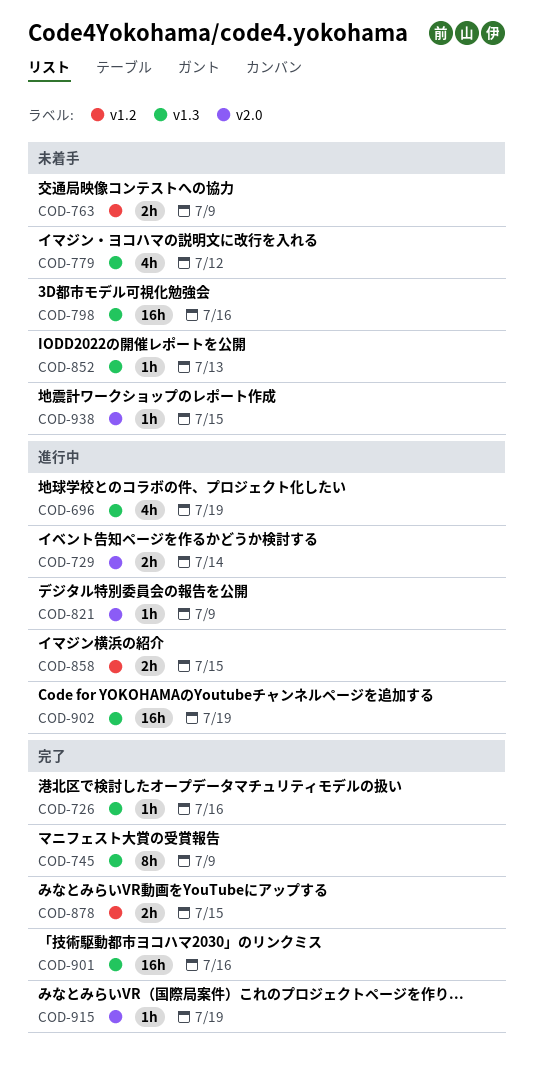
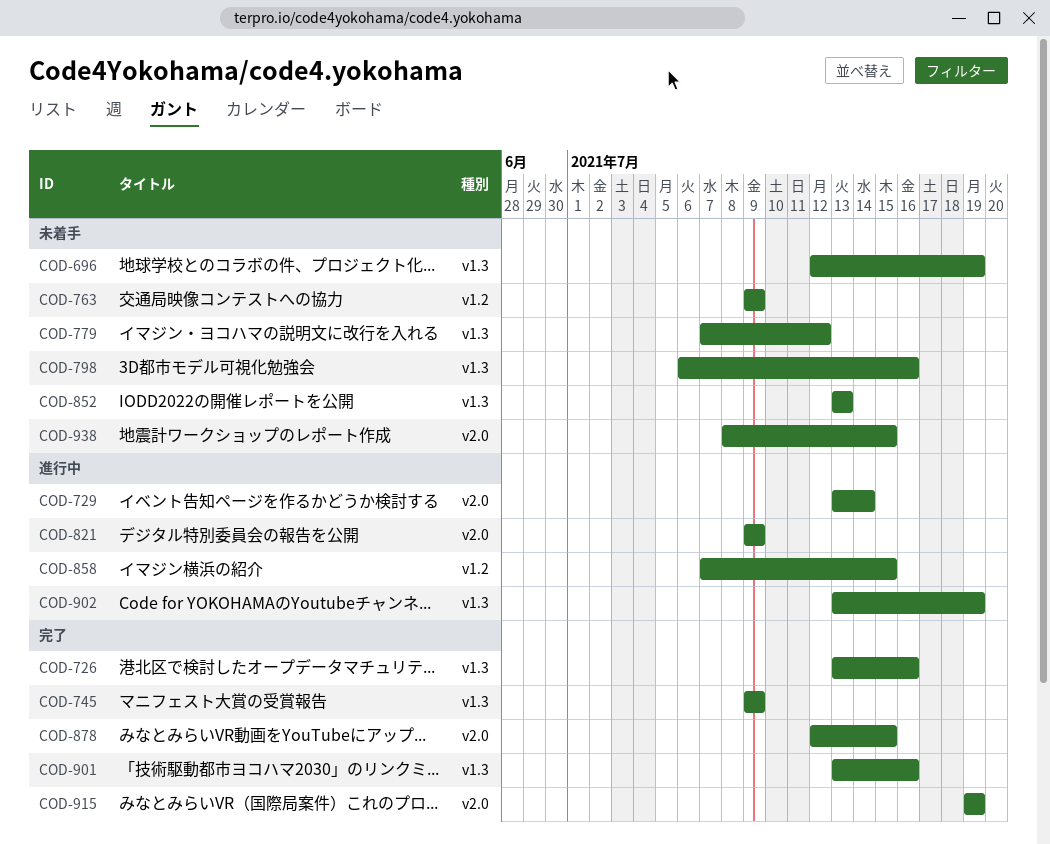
COD-696, status: 進行中 -> 未着手
COD-878, label: v1.2 -> v2.0

